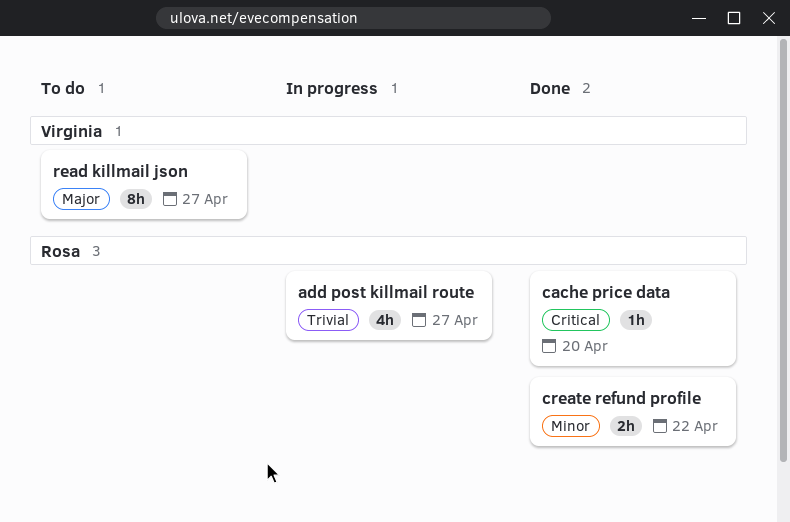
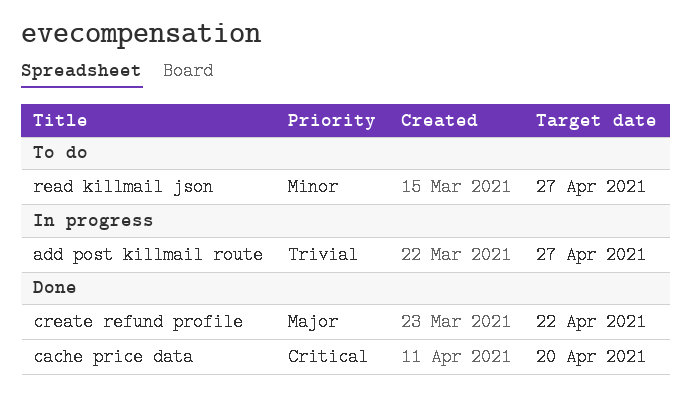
create refund profile, priority: Minor -> Major
read killmail json, priority: Major -> Minor

